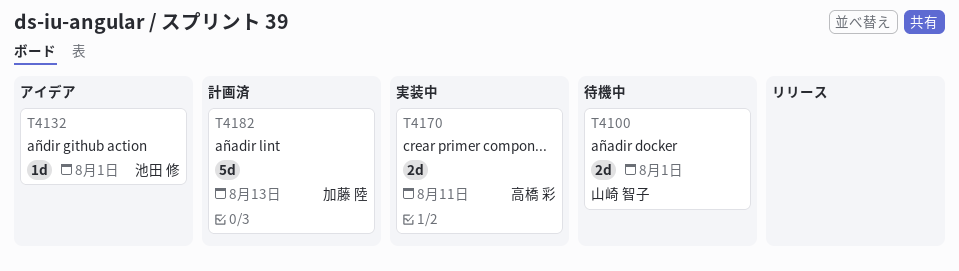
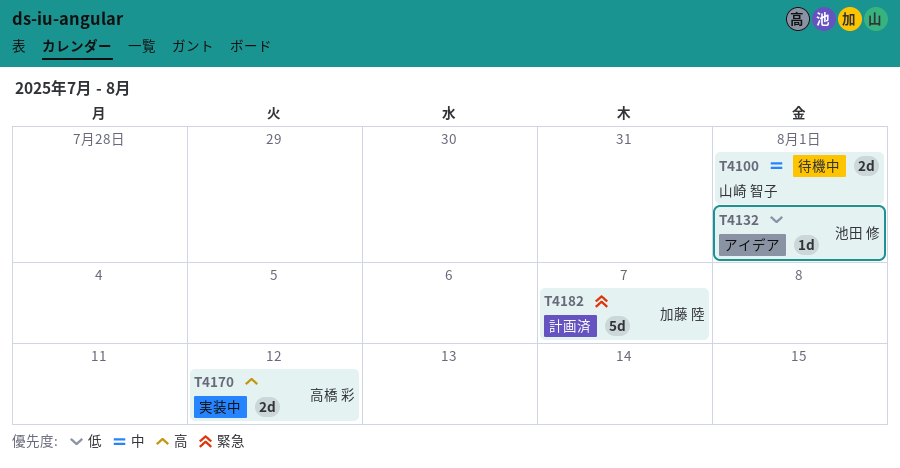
T4170, due: Aug 11 -> Aug 12
T4182, due: Aug 13 -> Aug 7

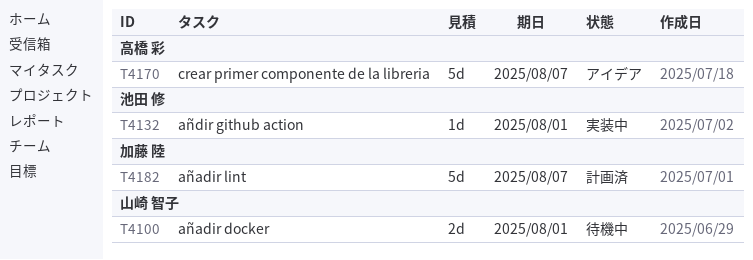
T4132, status: アイデア -> 実装中
T4170, status: 実装中 -> アイデア
T4170, estimate: 2d -> 5d
T4170, due: Aug 12 -> Aug 7

